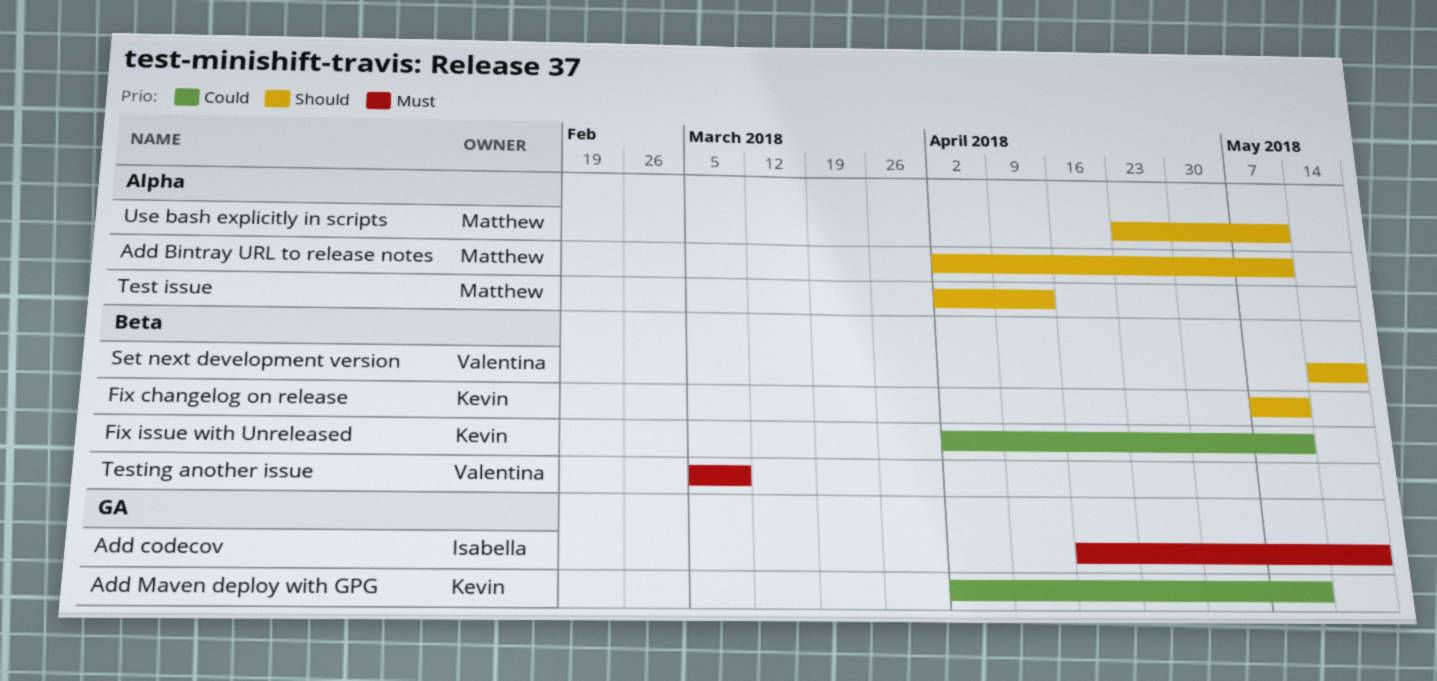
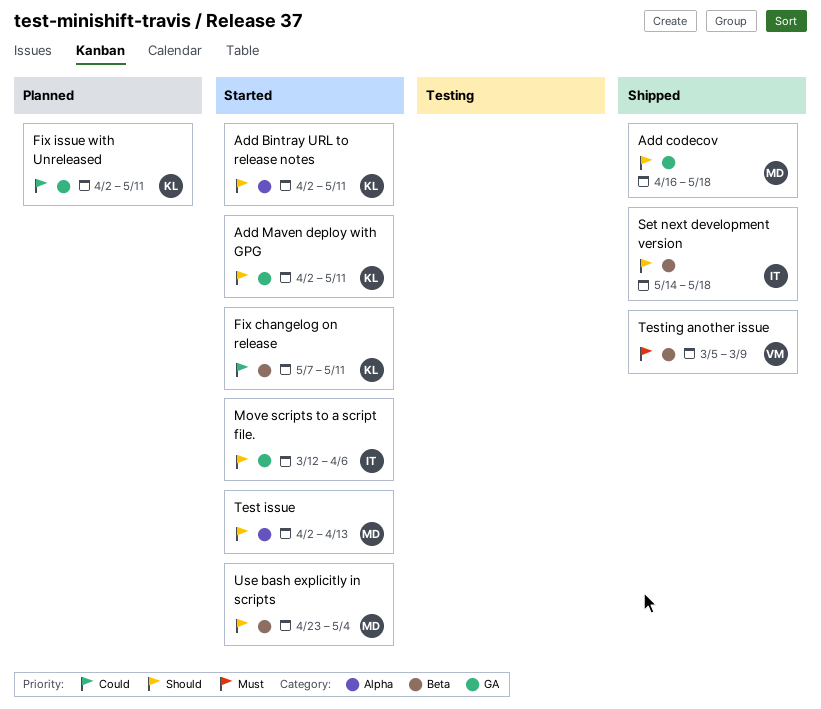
Add Bintray URL to release notes, owner: Matthew -> Kevin
Add codecov, owner: Isabella -> Matthew
Add codecov, priority: Must -> Should
Add Maven deploy with GPG, priority: Could -> Should
Fix changelog on release, priority: Should -> Could
Fix issue with Unreleased, label: Beta -> GA
Move scripts to a script file.: none -> present
Set next development version, owner: Valentina -> Isabella
Use bash explicitly in scripts, label: Alpha -> Beta
Use bash explicitly in scripts, due: May 11 -> May 4

